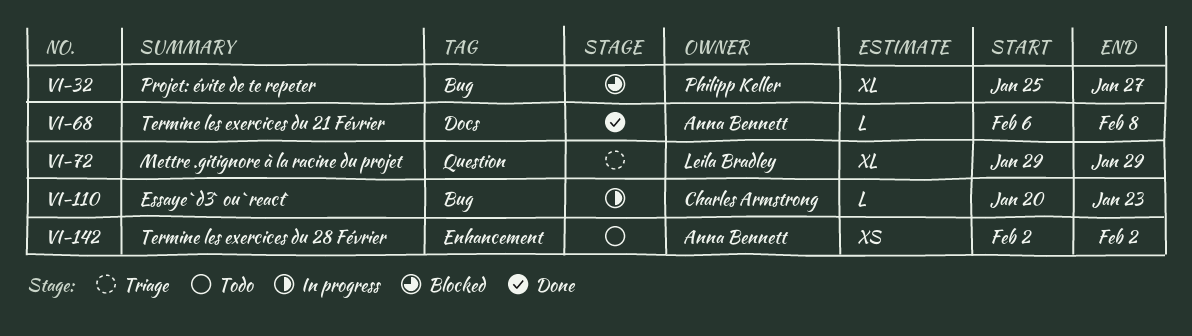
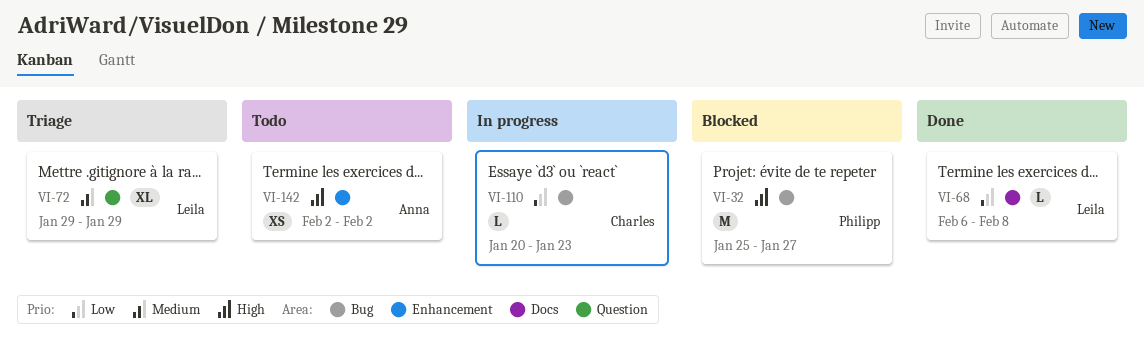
VI-32, estimate: XL -> M
VI-68, owner: Anna Bennett -> Leila Bradley

